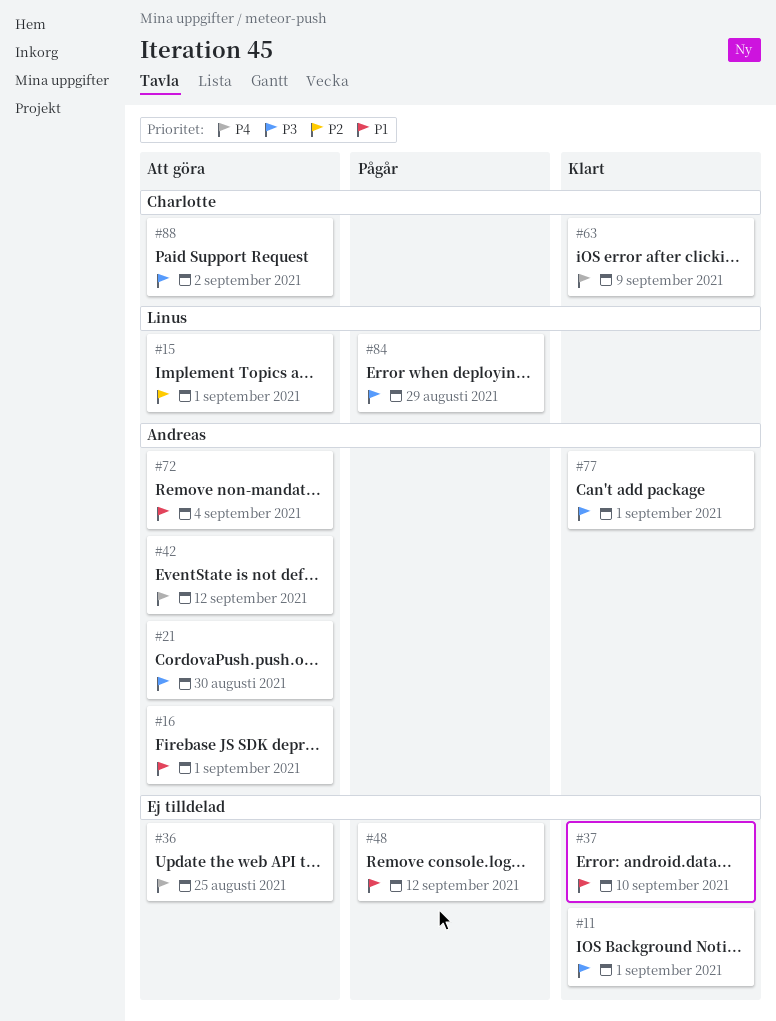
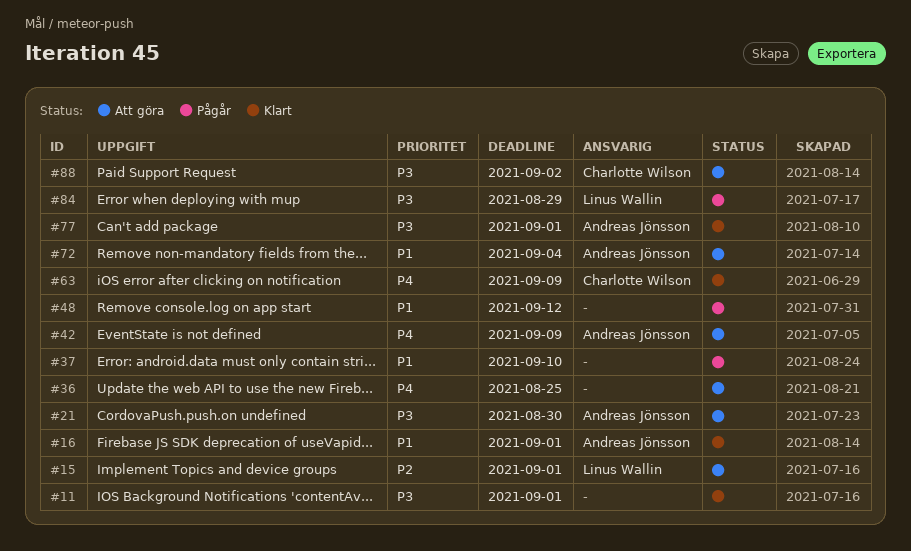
#16, status: Att göra -> Klart
#37, status: Klart -> Pågår
#42, due: Sep 12 -> Sep 9

